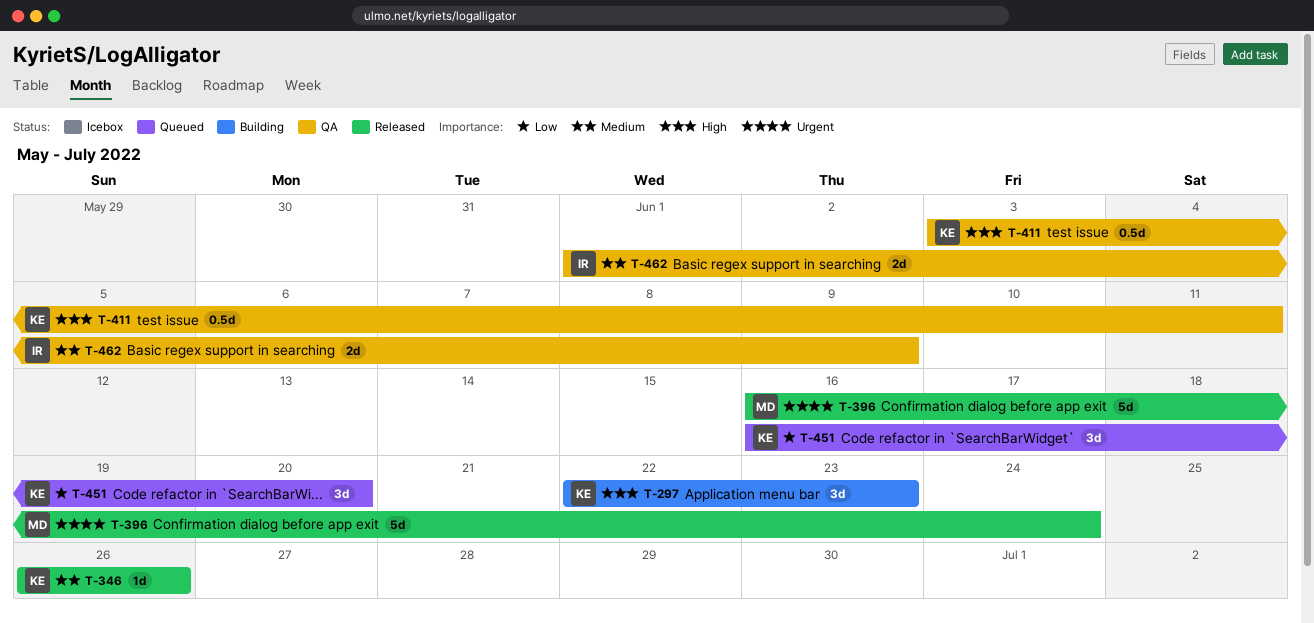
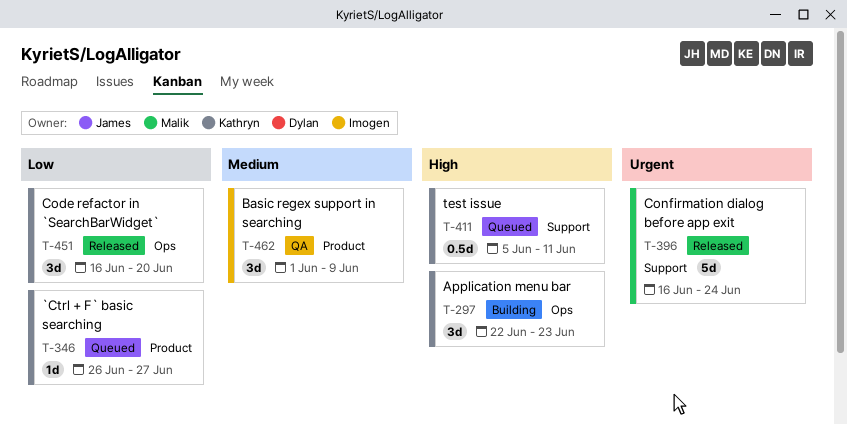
T-346, status: Released -> Queued
T-346, priority: Medium -> Low
T-346, due: Jun 26 -> Jun 27
T-411, status: QA -> Queued
T-411, start: Jun 3 -> Jun 5
T-451, status: Queued -> Released
T-462, estimate: 2d -> 3d

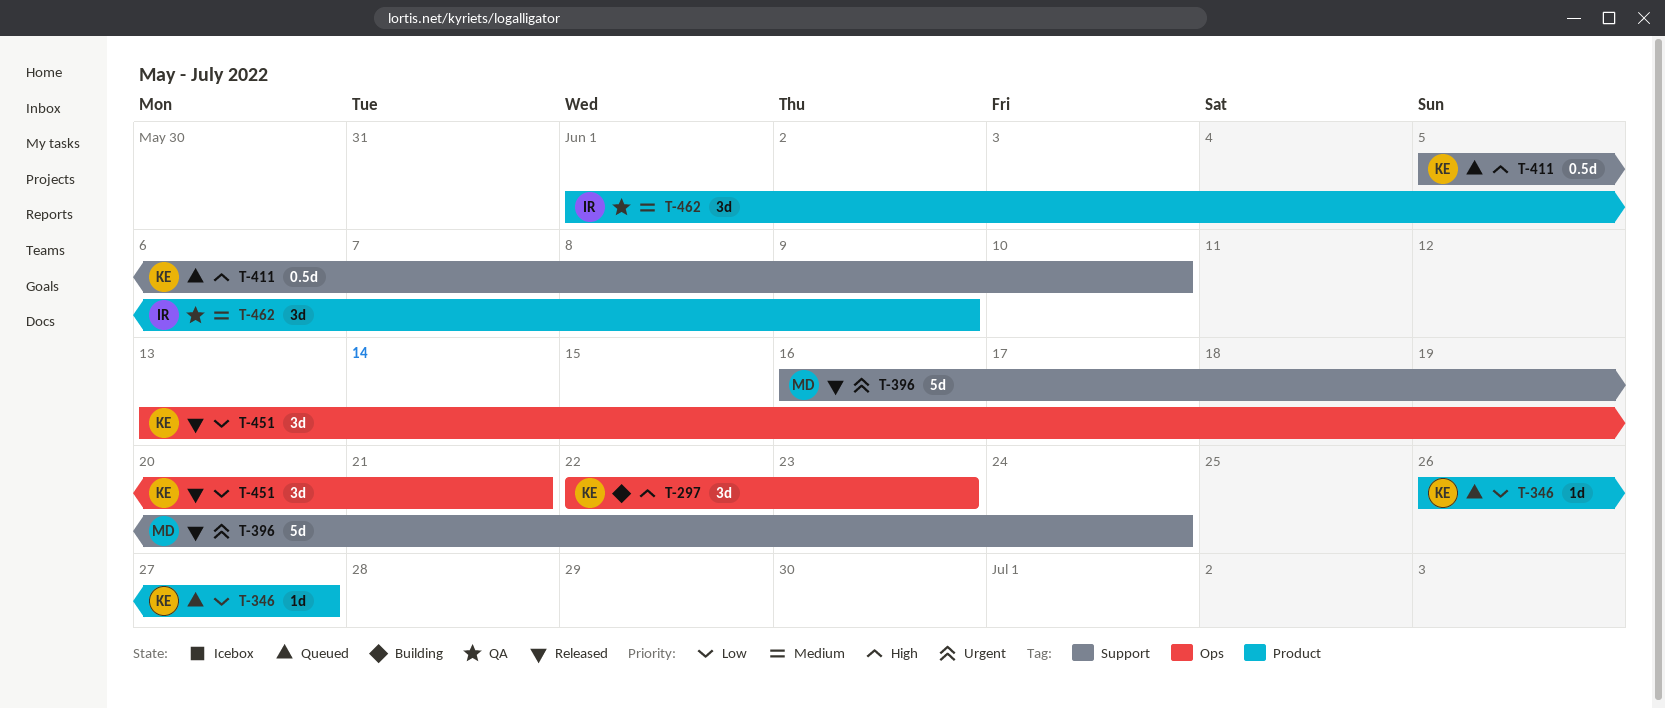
T-411, due: Jun 11 -> Jun 10
T-451, start: Jun 16 -> Jun 13
T-451, due: Jun 20 -> Jun 21

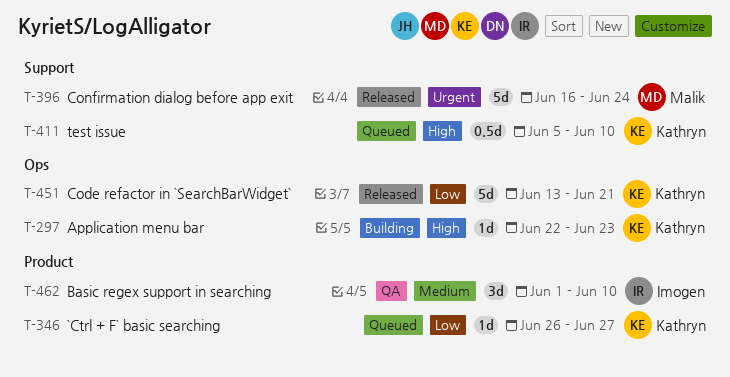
T-297, estimate: 3d -> 1d
T-451, estimate: 3d -> 5d
T-462, due: Jun 9 -> Jun 10

